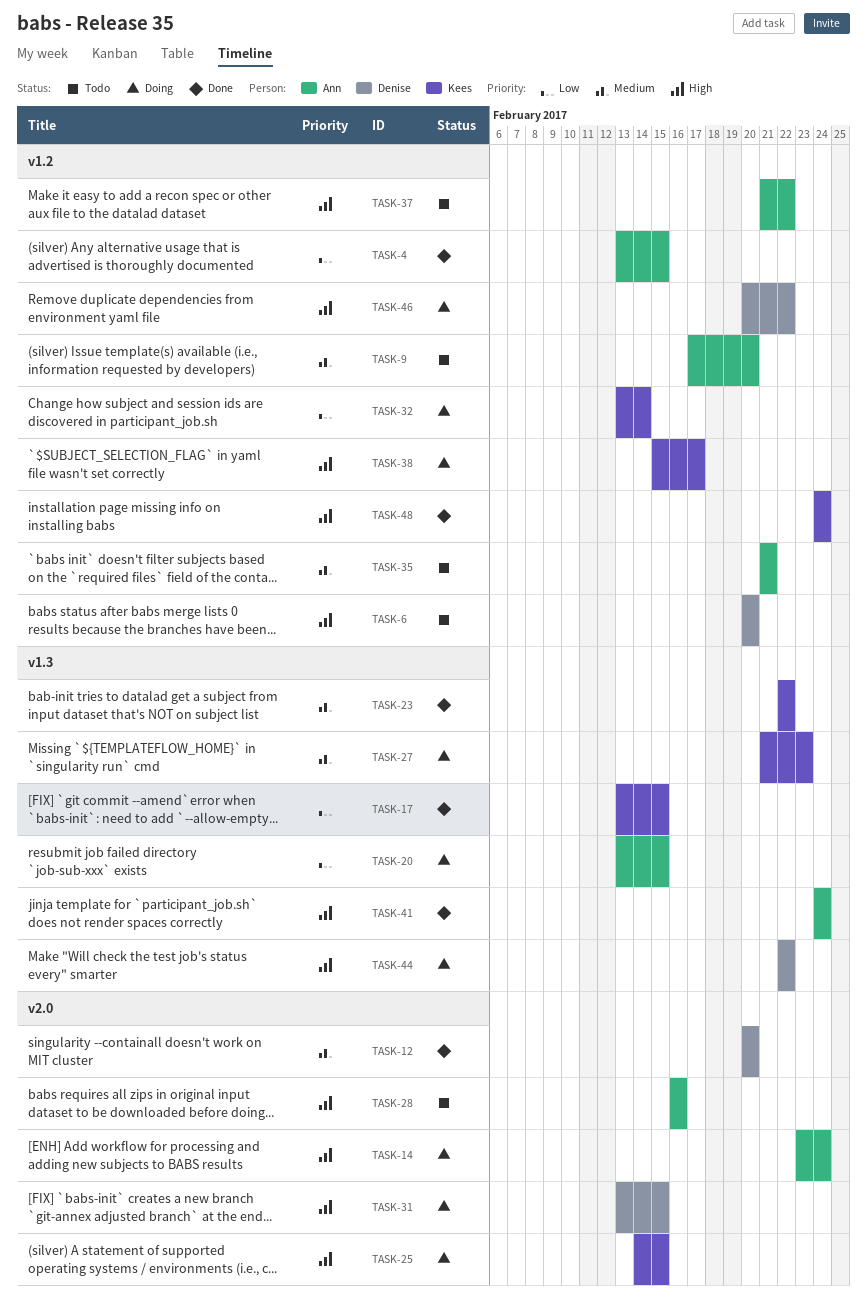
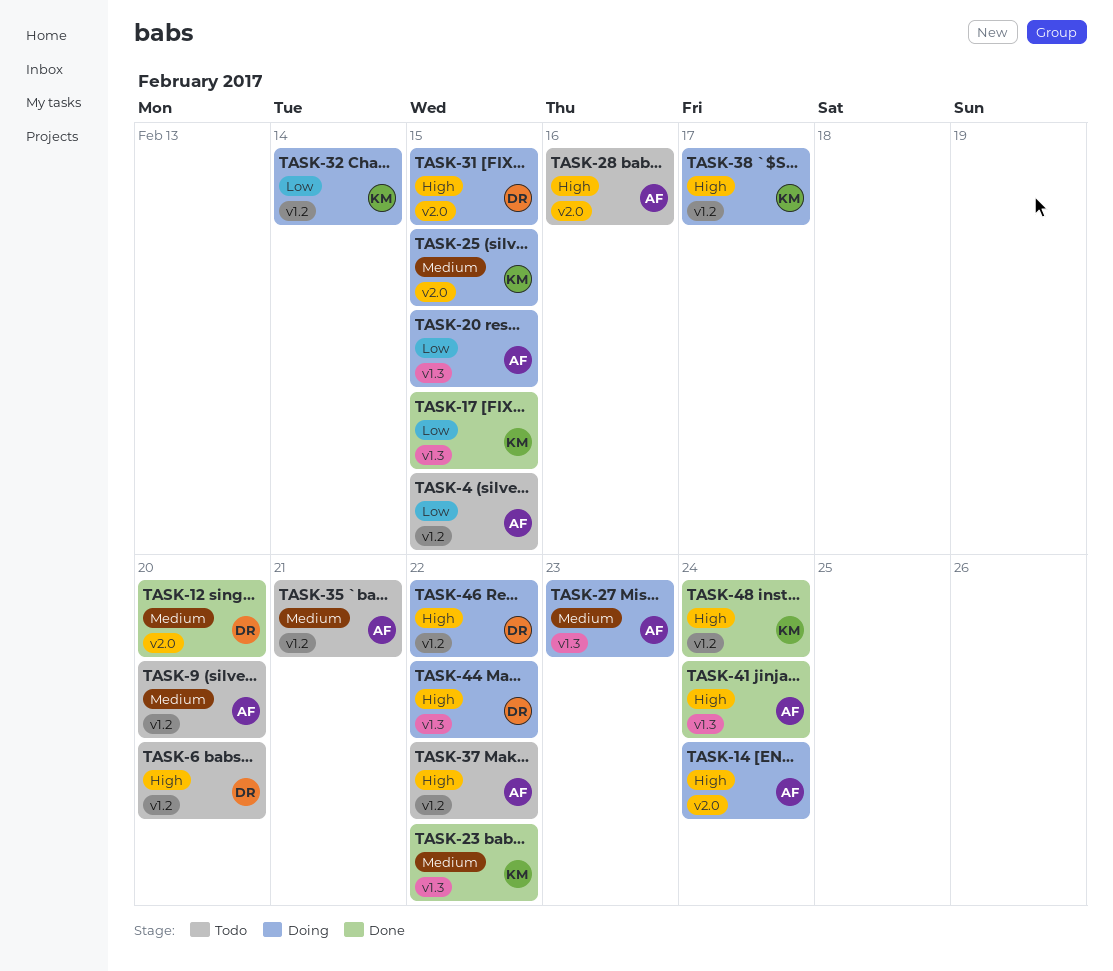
TASK-4, status: Done -> Todo
TASK-25, priority: High -> Medium
TASK-27, owner: Kees -> Ann

